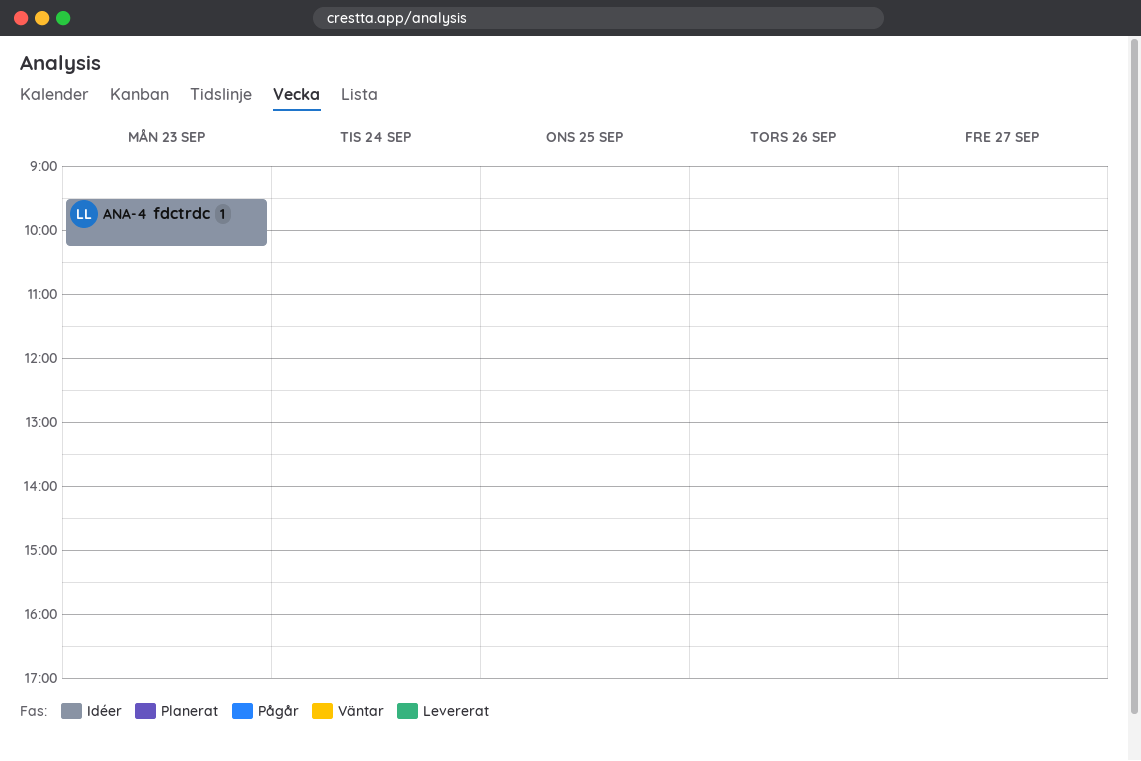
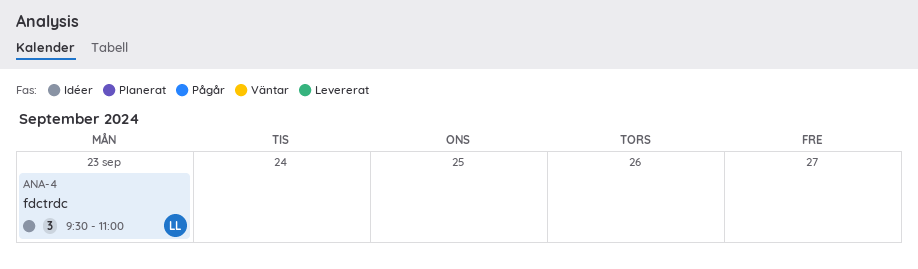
ANA-4, estimate: 1 -> 3
ANA-4, ends: 10:15 -> 11:00

